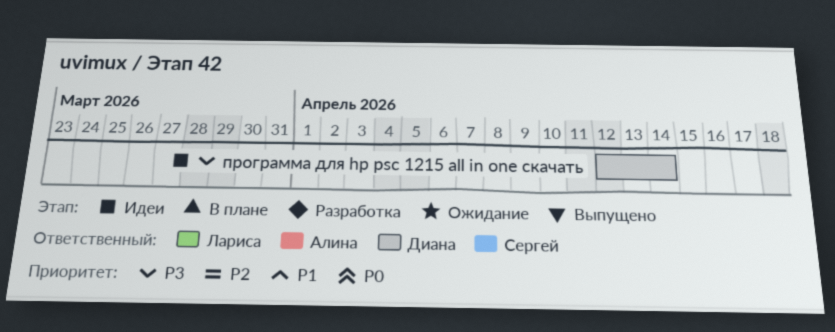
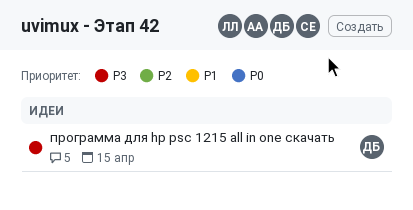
программа для hp psc 1215 all in one скачать, due: Apr 14 -> Apr 15

